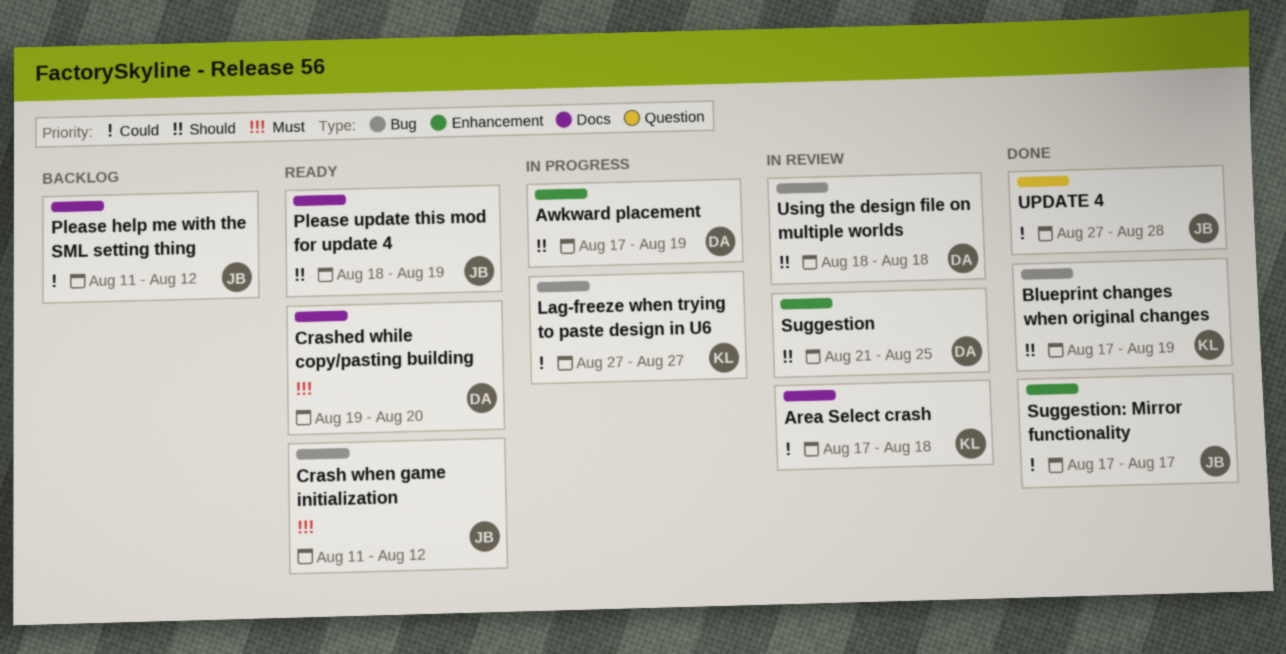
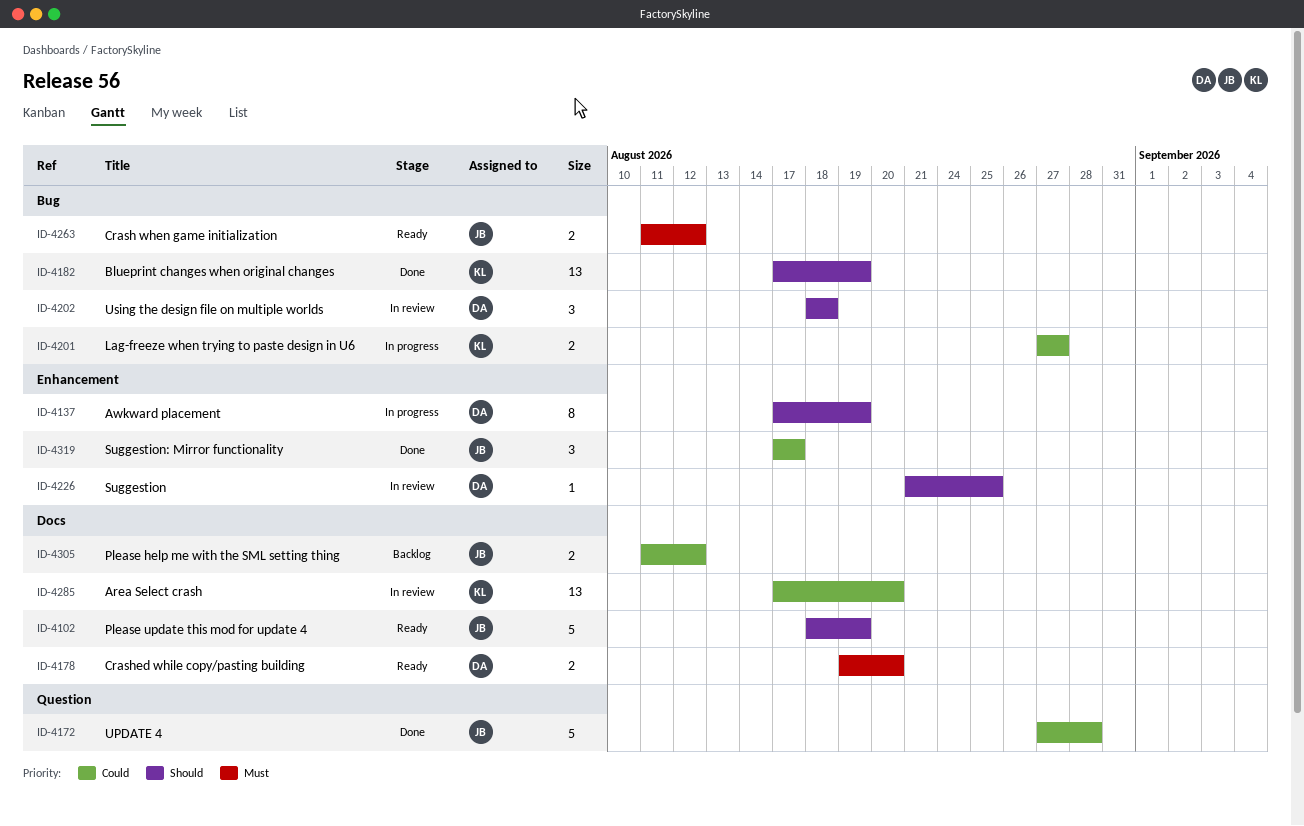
Area Select crash, due: Aug 18 -> Aug 20

